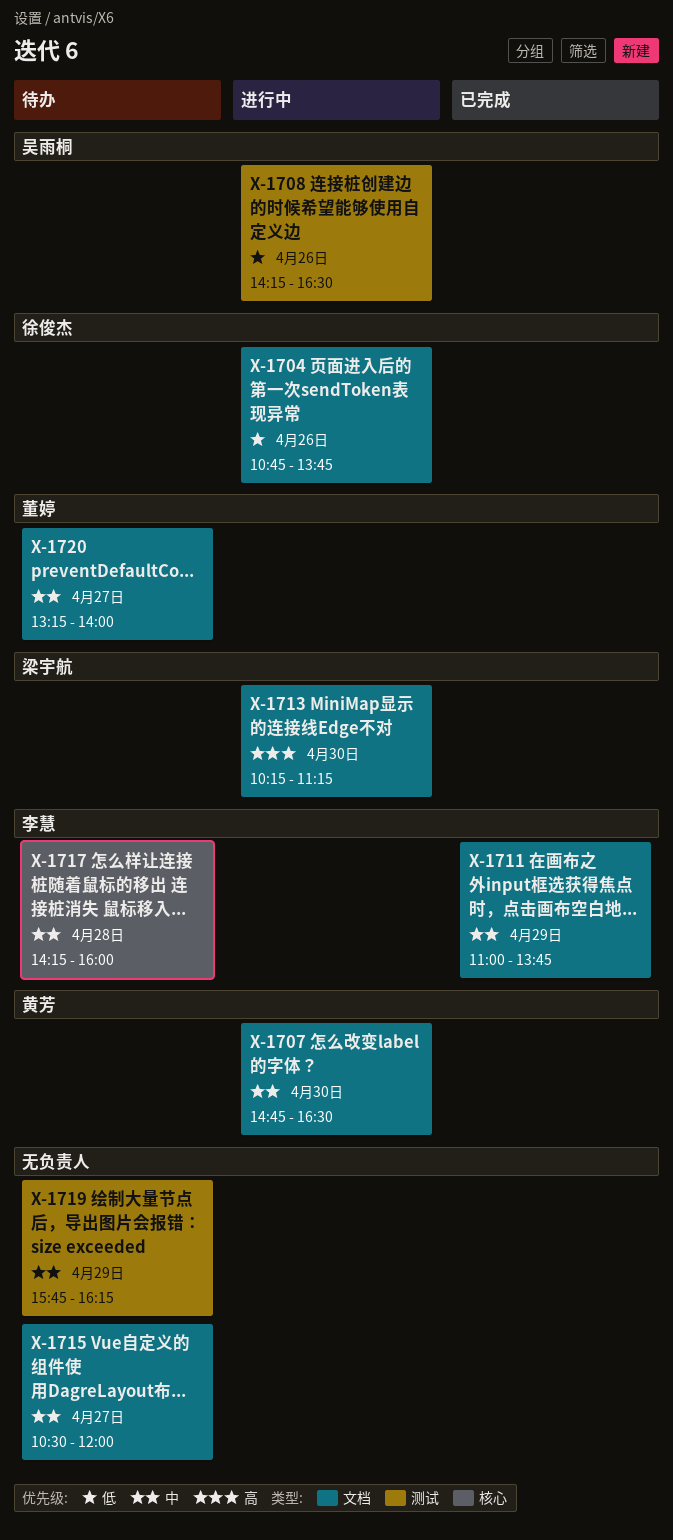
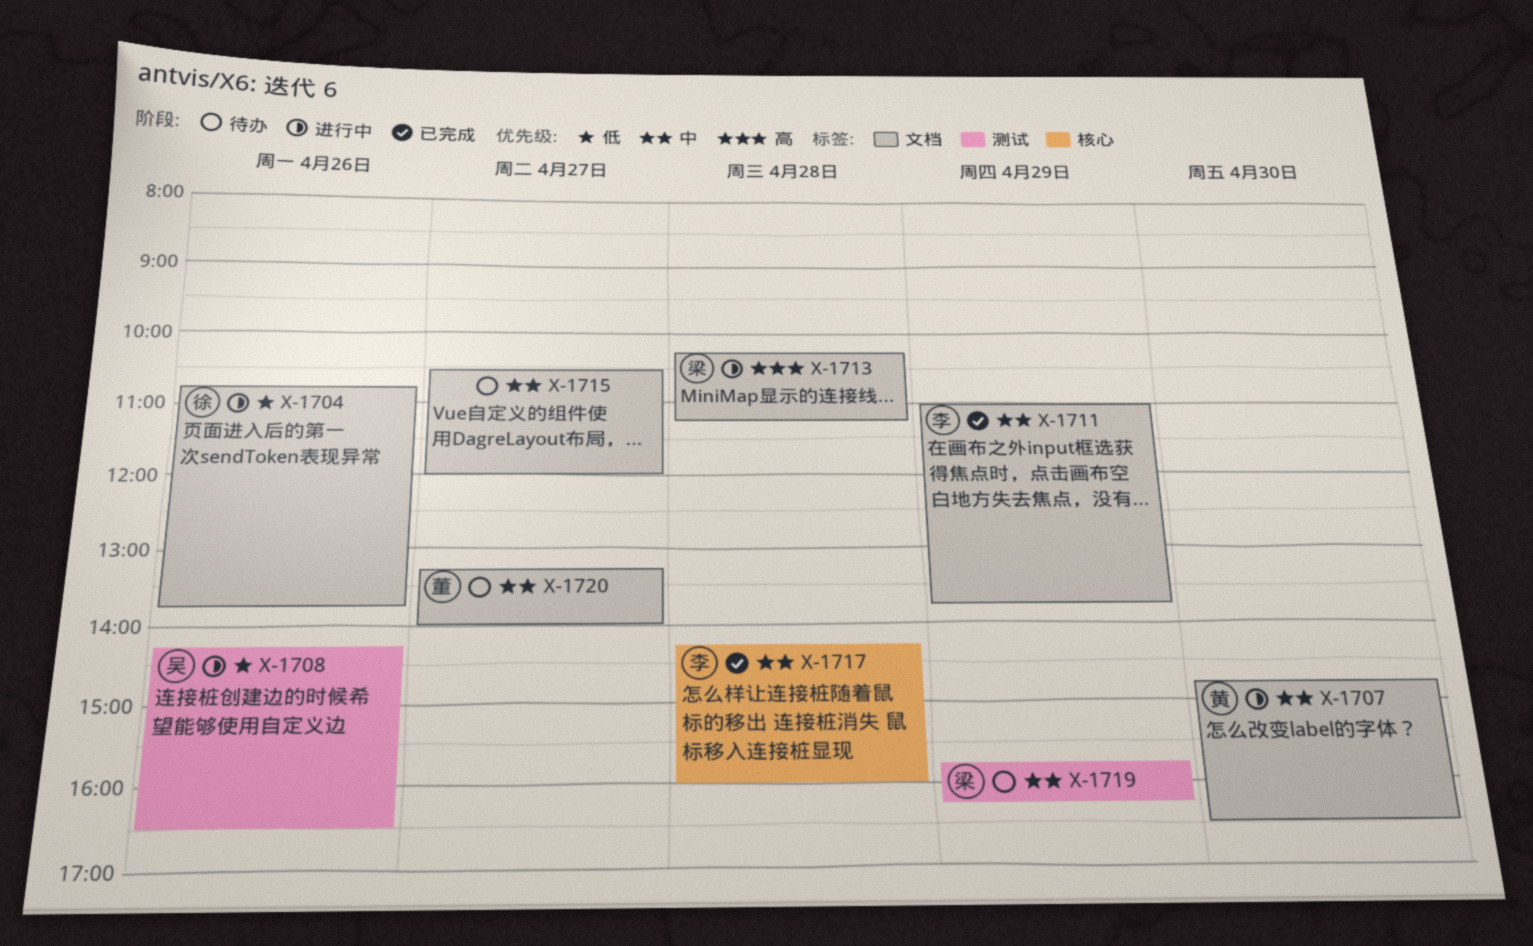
X-1713, day: Apr 30 -> Apr 28
X-1717, status: 待办 -> 已完成
X-1719, owner: none -> 梁宇航

